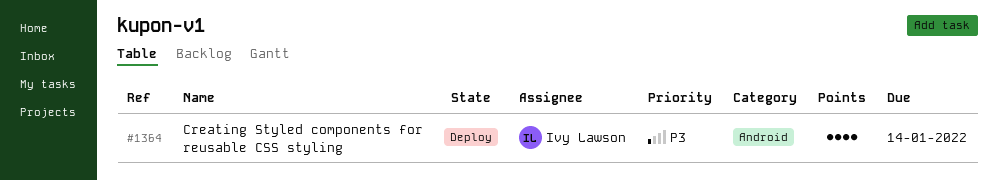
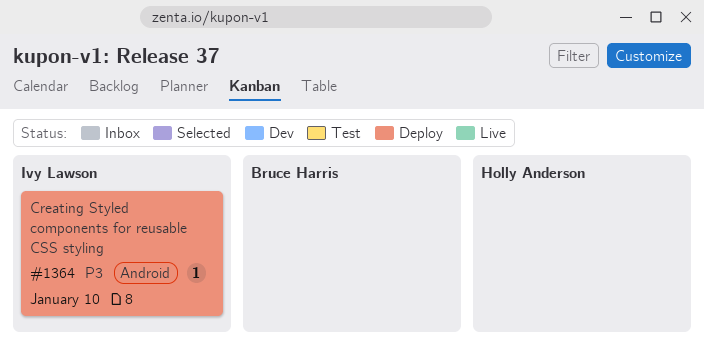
#1364, estimate: 4 -> 1
#1364, due: Jan 14 -> Jan 10

